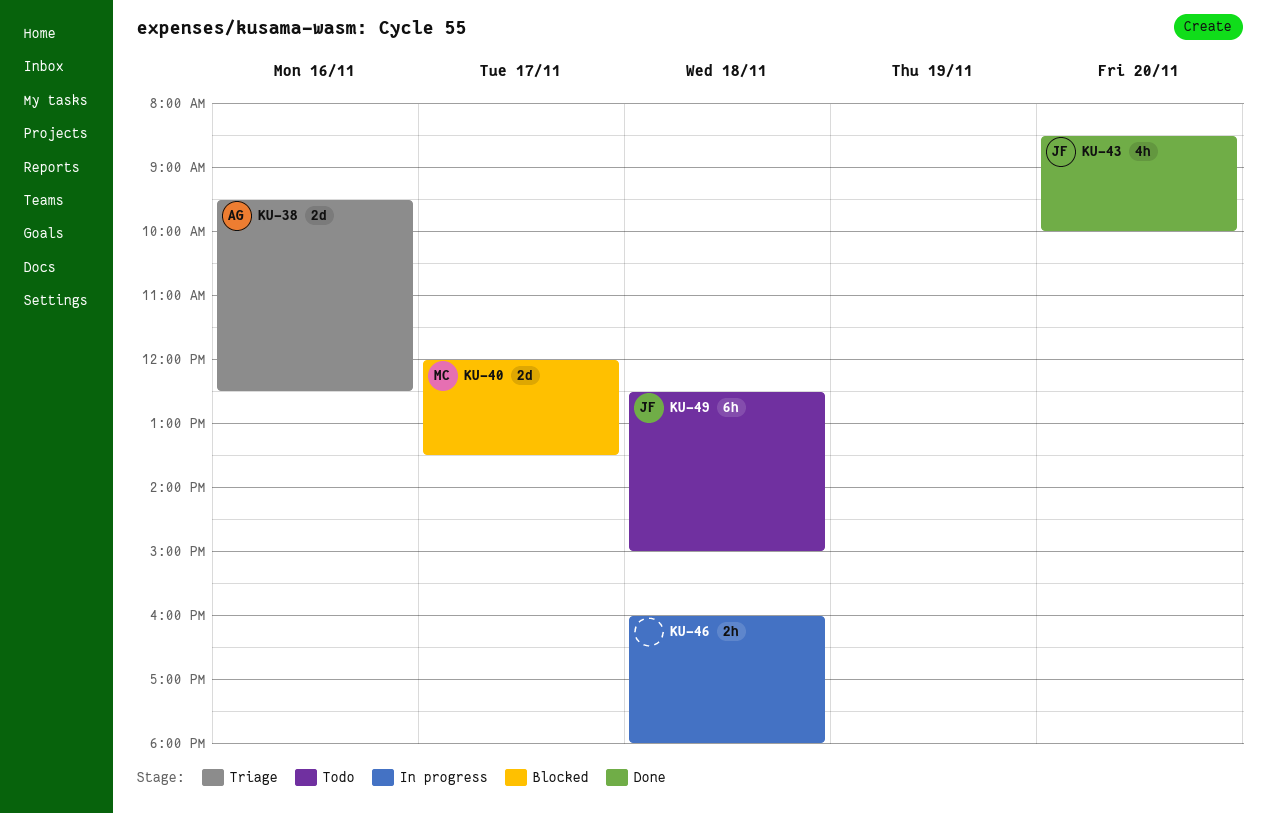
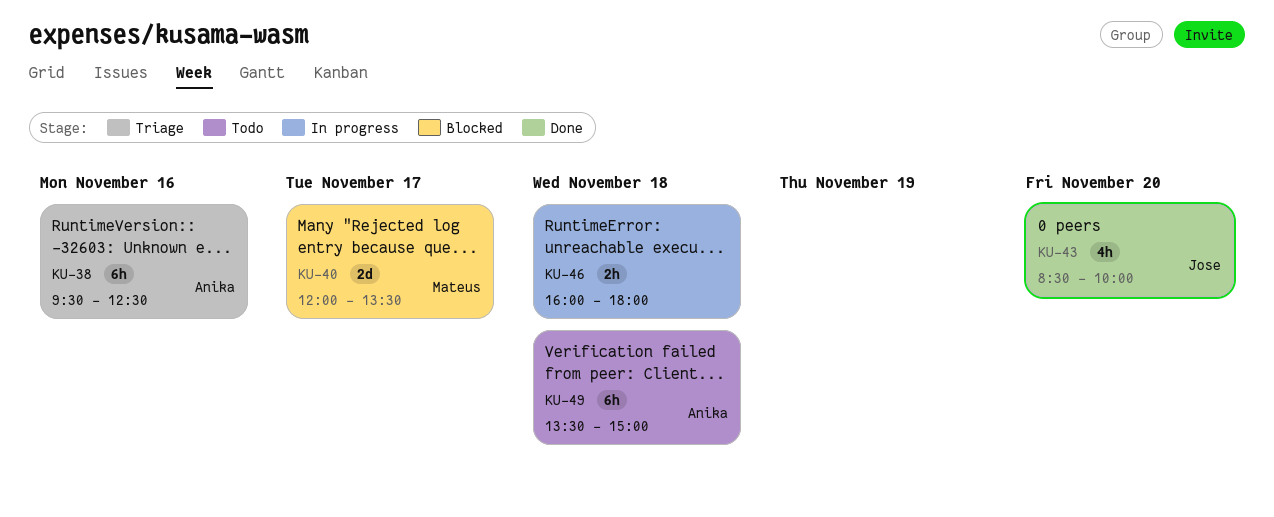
KU-38, estimate: 2d -> 6h
KU-49, owner: Jose -> Anika
KU-49, begins: 12:30 -> 13:30

